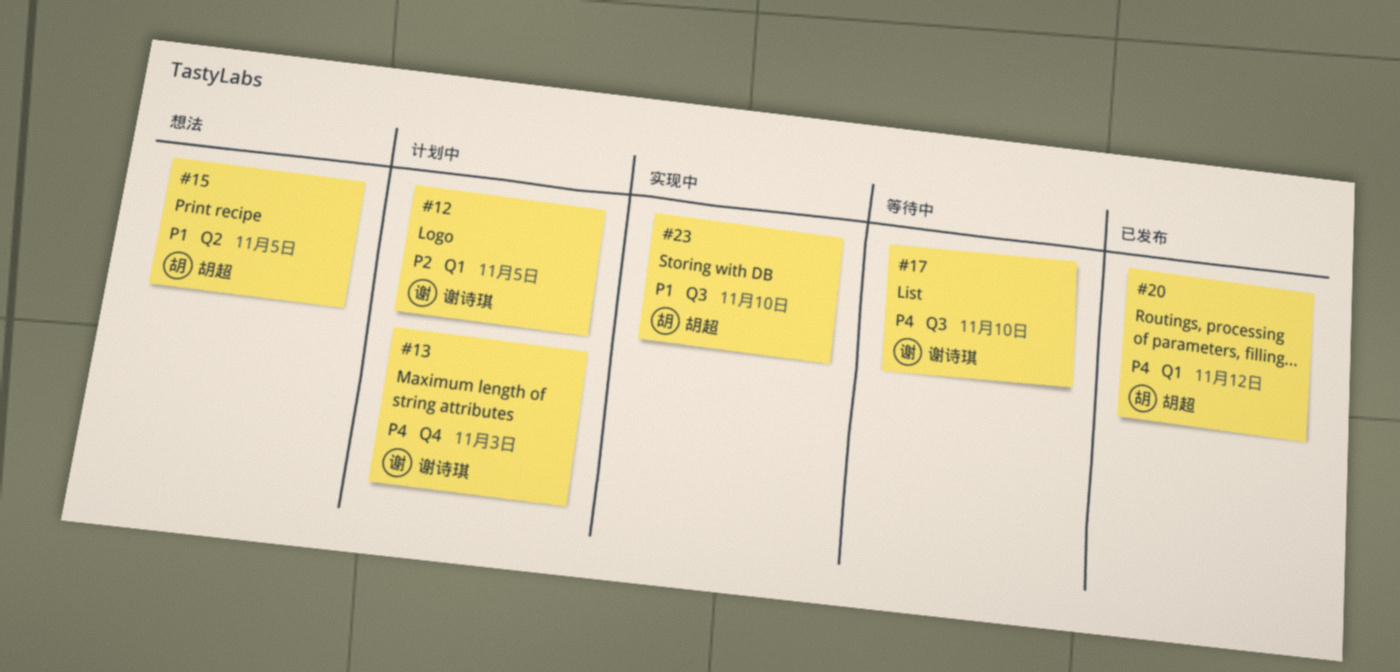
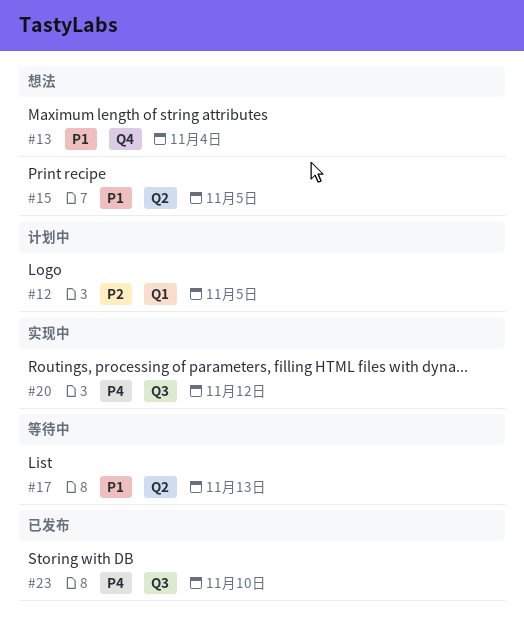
#13, status: 计划中 -> 想法
#13, priority: P4 -> P1
#13, due: Nov 3 -> Nov 4
#17, priority: P4 -> P1
#17, label: Q3 -> Q2
#17, due: Nov 10 -> Nov 13
#20, status: 已发布 -> 实现中
#20, label: Q1 -> Q3
#23, status: 实现中 -> 已发布
#23, priority: P1 -> P4

